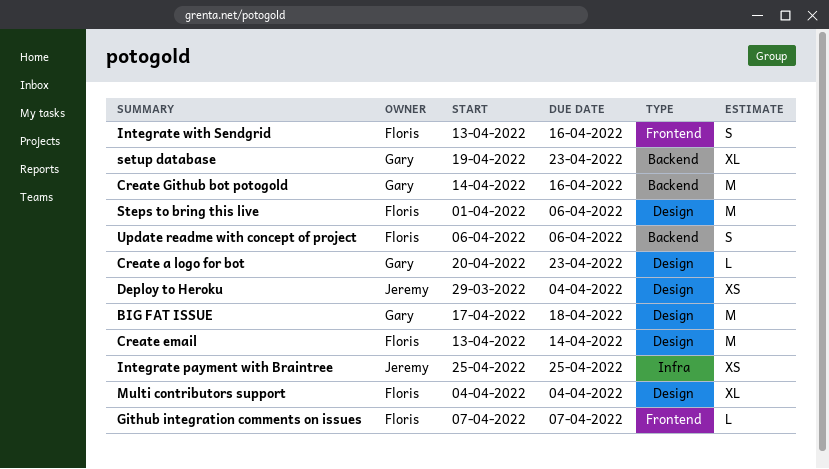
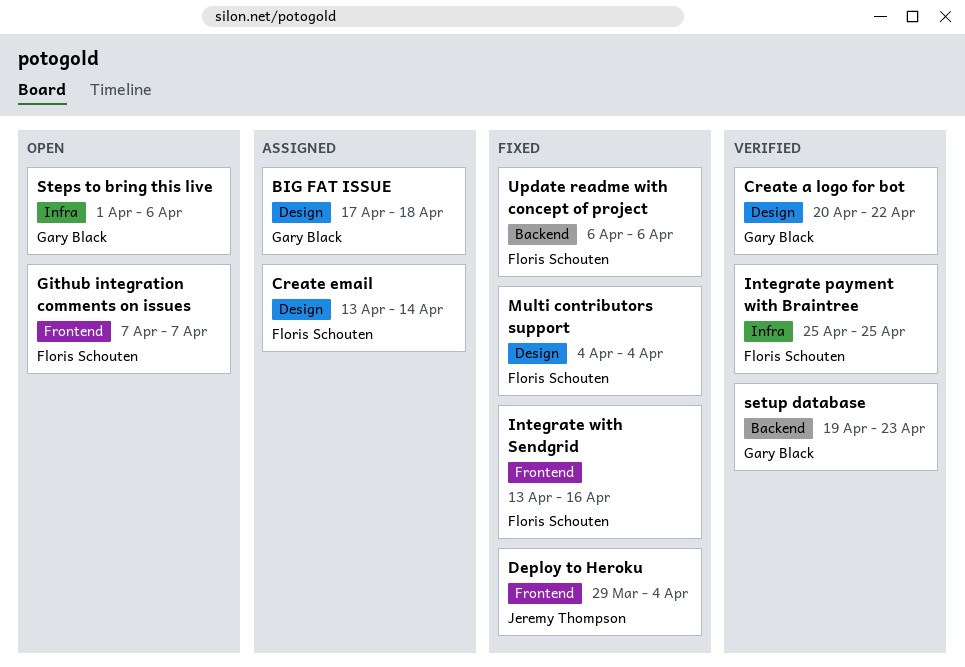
Create a logo for bot, due: Apr 23 -> Apr 22
Create Github bot potogold: present -> none
Deploy to Heroku, label: Design -> Frontend
Integrate payment with Braintree, owner: Jeremy Thompson -> Floris Schouten
Steps to bring this live, owner: Floris Schouten -> Gary Black
Steps to bring this live, label: Design -> Infra

